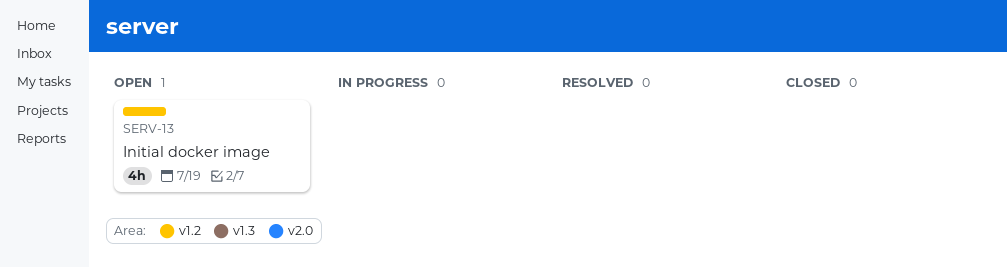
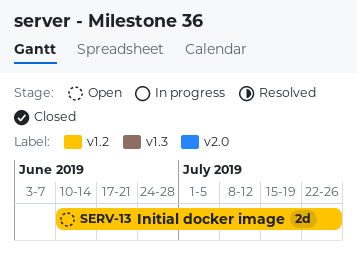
SERV-13, estimate: 4h -> 2d
SERV-13, due: Jul 19 -> Jul 26

